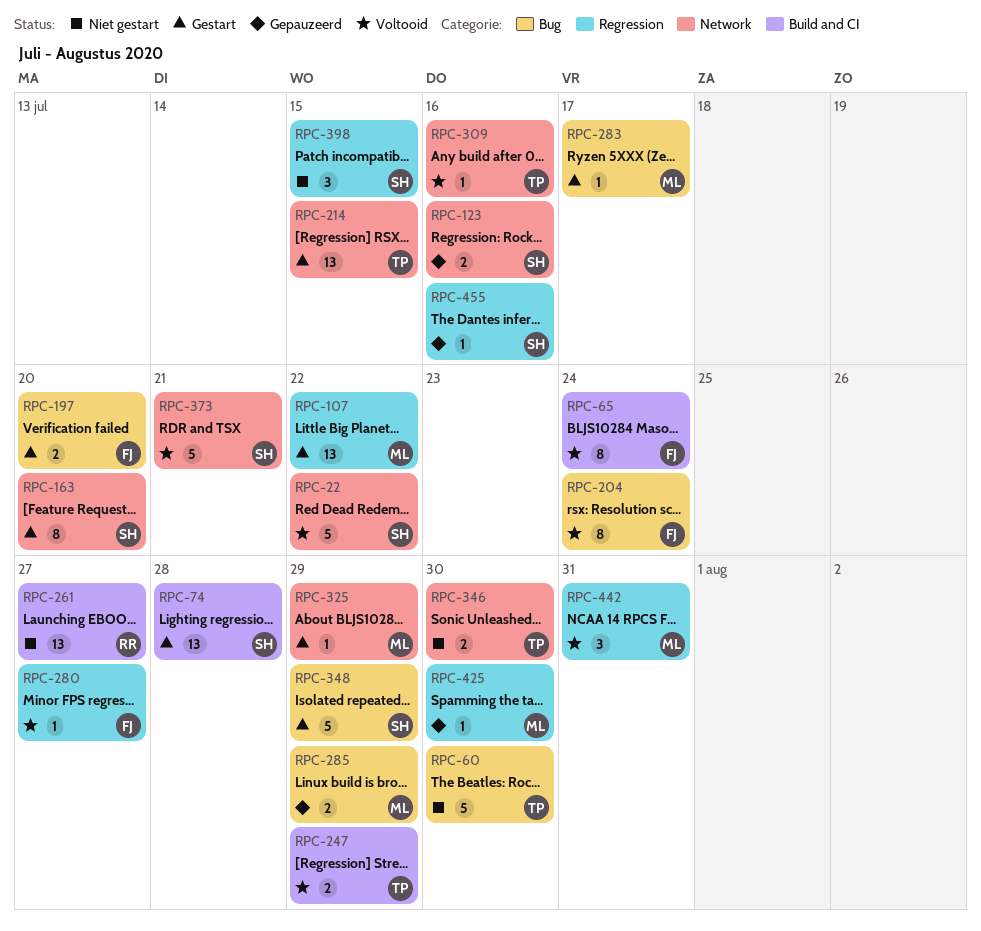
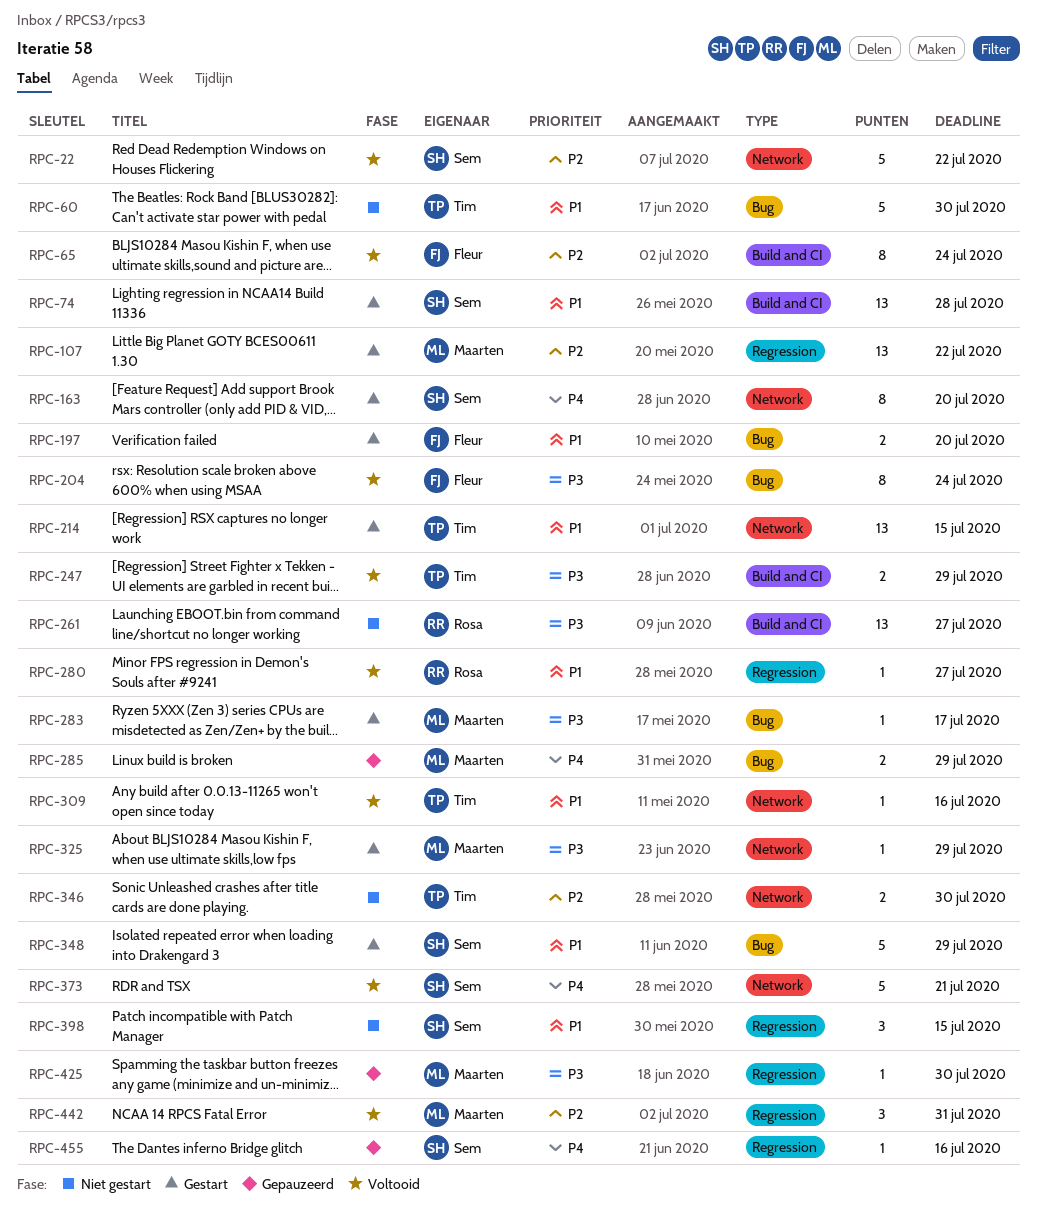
RPC-123: present -> none
RPC-280, owner: Fleur -> Rosa

